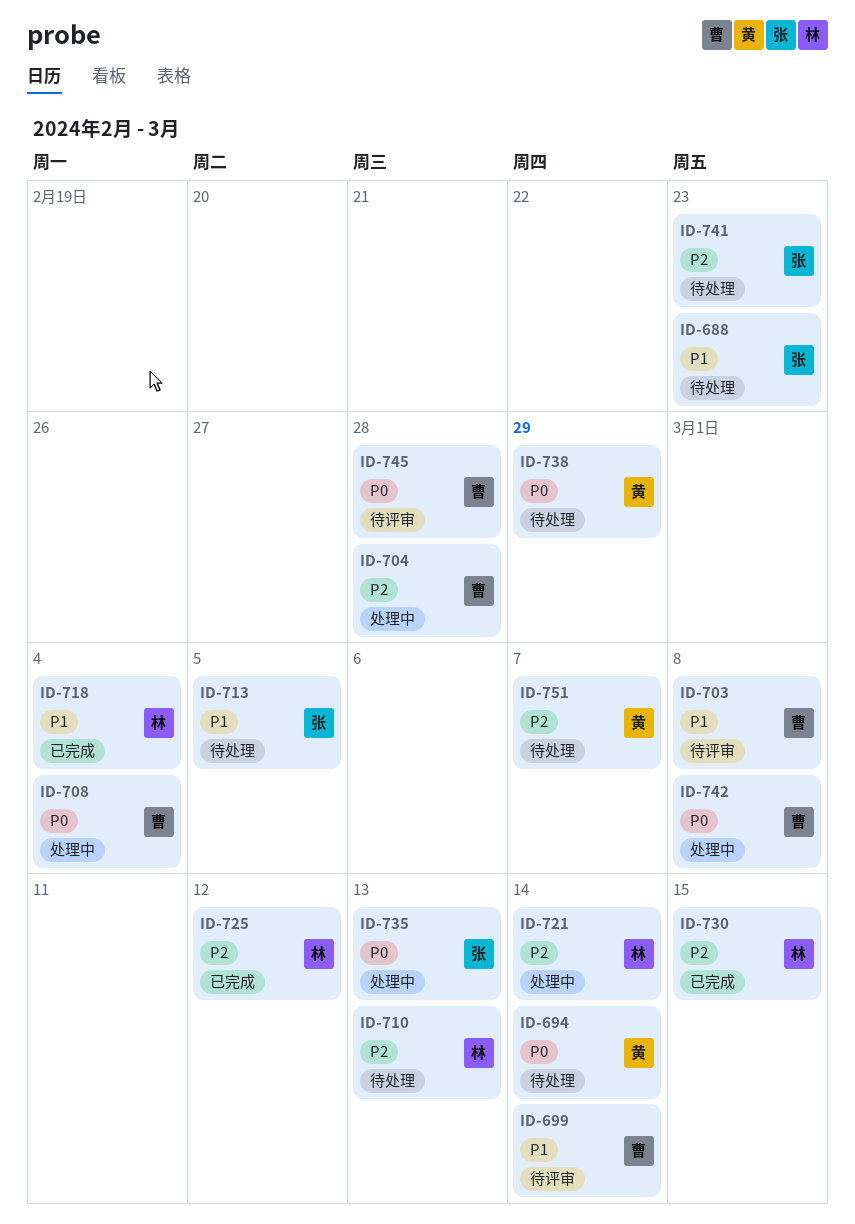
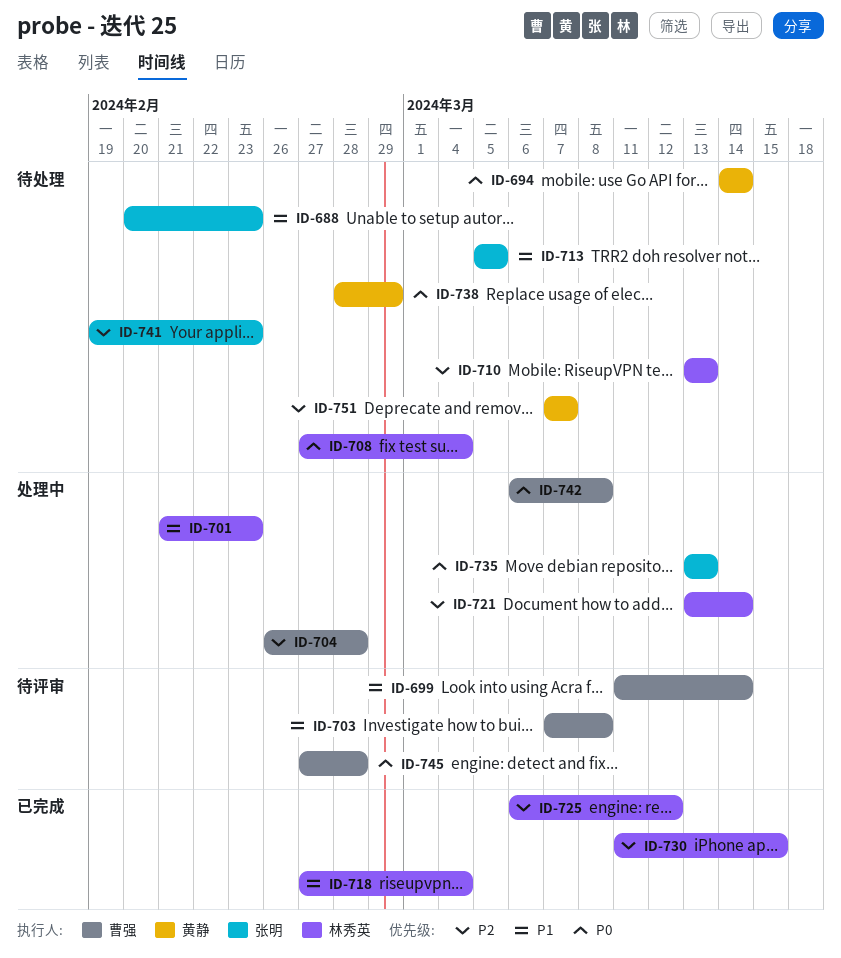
ID-701: none -> present
ID-708, status: 处理中 -> 待处理
ID-708, owner: 曹强 -> 林秀英

